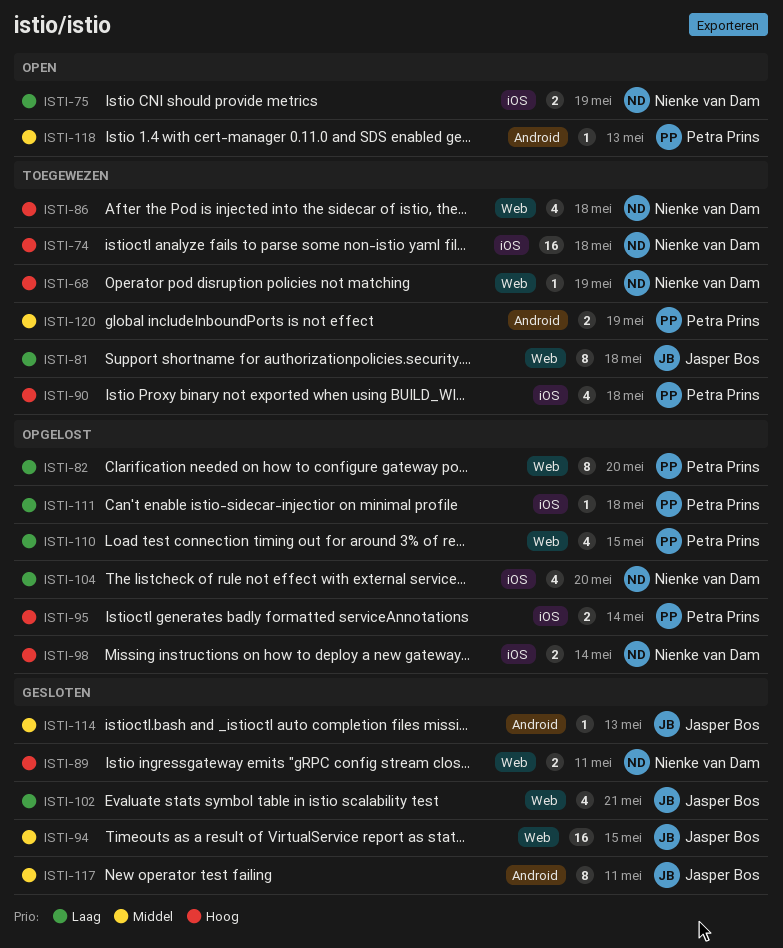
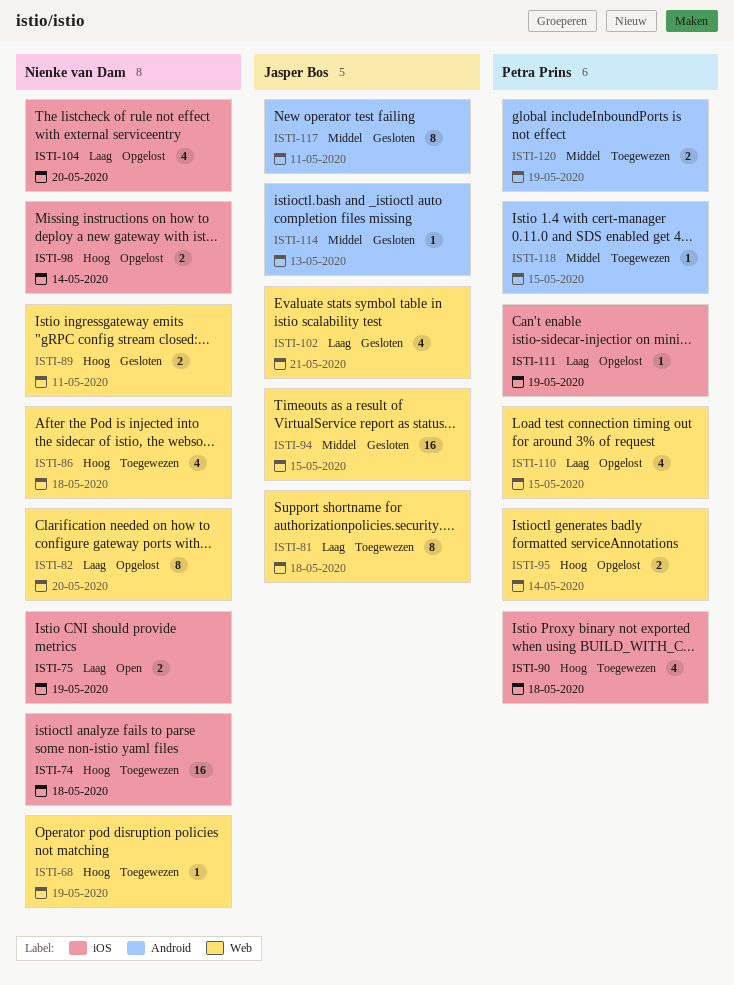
ISTI-82, owner: Petra Prins -> Nienke van Dam
ISTI-95, label: iOS -> Web
ISTI-111, due: May 18 -> May 19
ISTI-118, status: Open -> Toegewezen
ISTI-118, due: May 13 -> May 15

